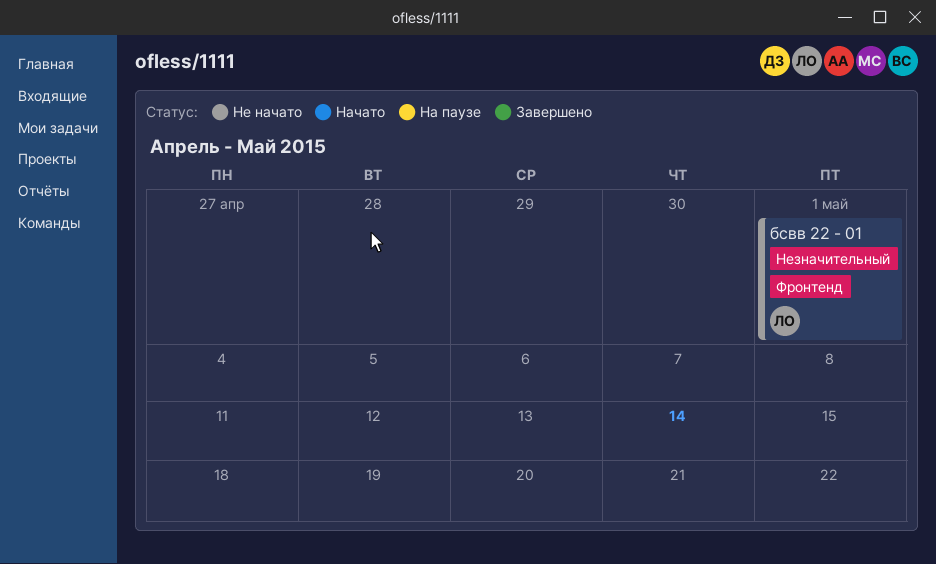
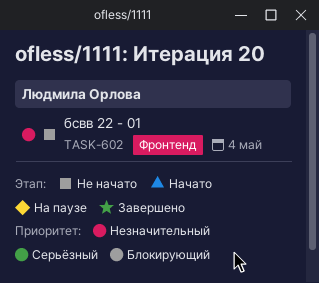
бсвв 22 - 01, due: May 1 -> May 4

